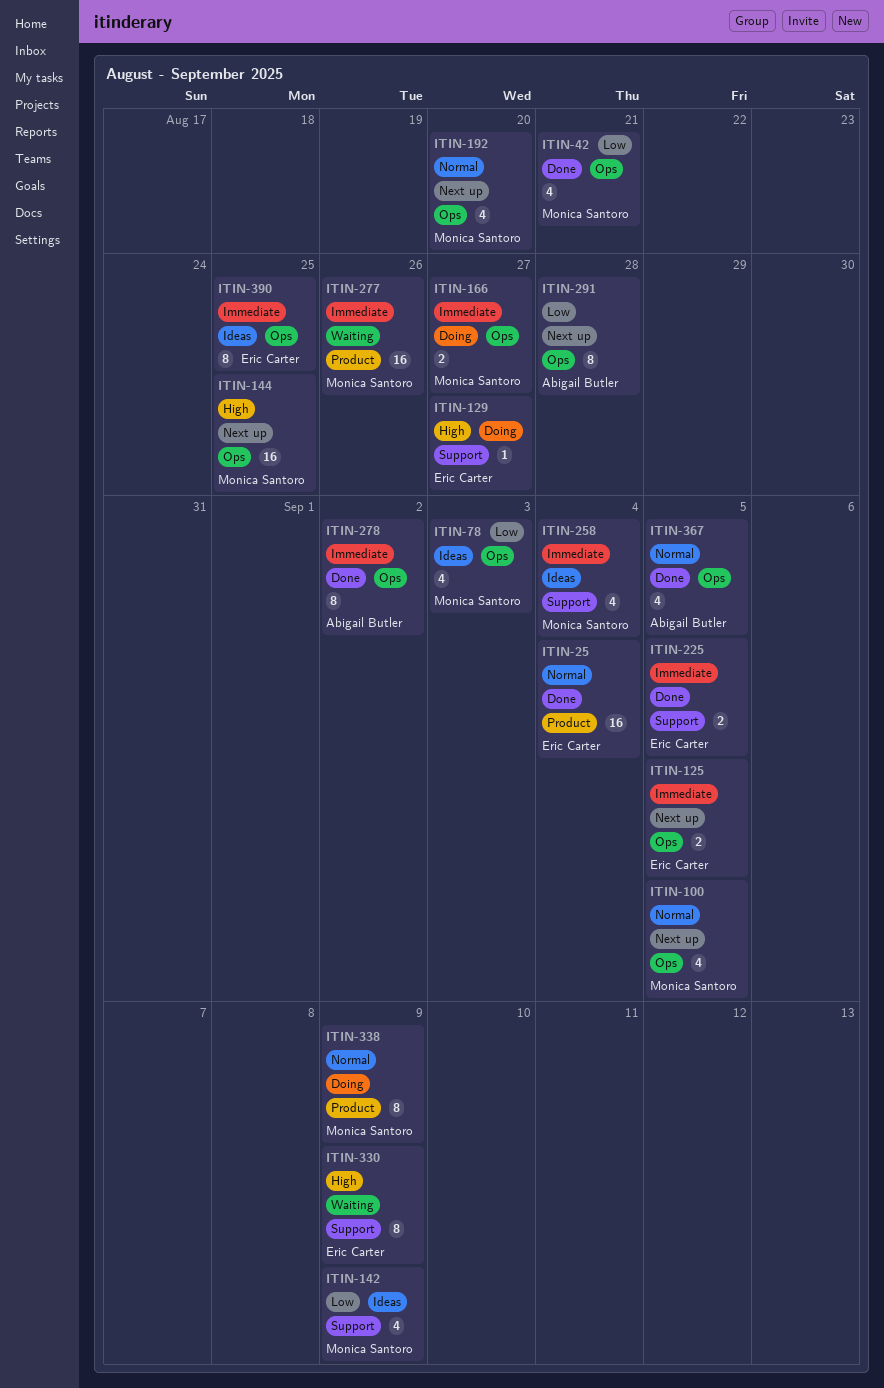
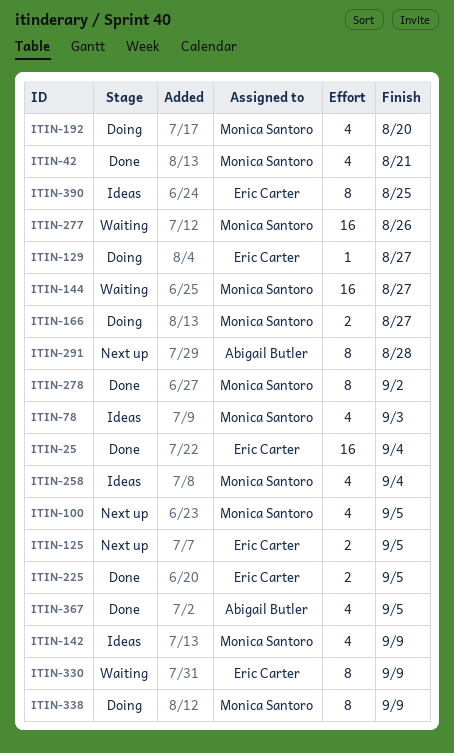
ITIN-144, status: Next up -> Waiting
ITIN-144, due: Aug 25 -> Aug 27
ITIN-192, status: Next up -> Doing
ITIN-278, owner: Abigail Butler -> Monica Santoro

